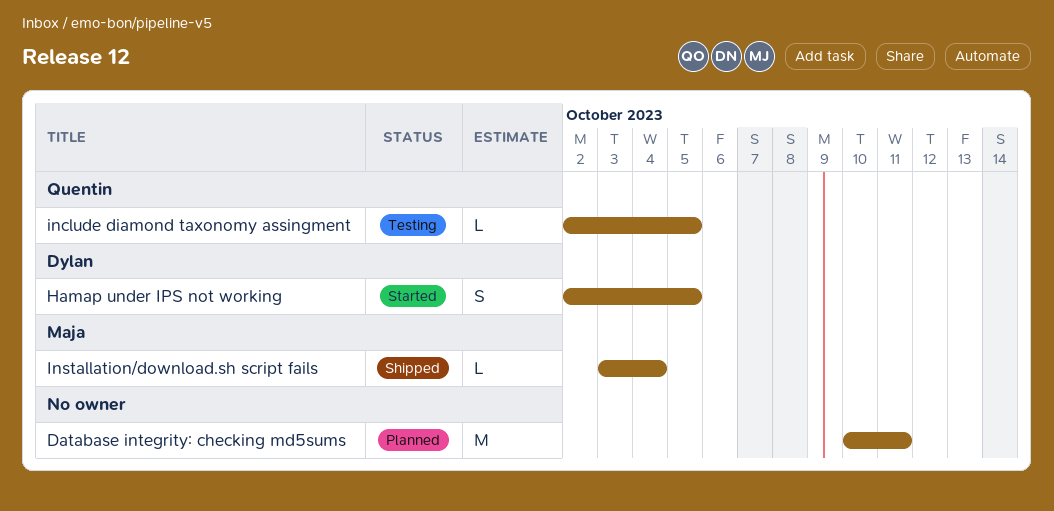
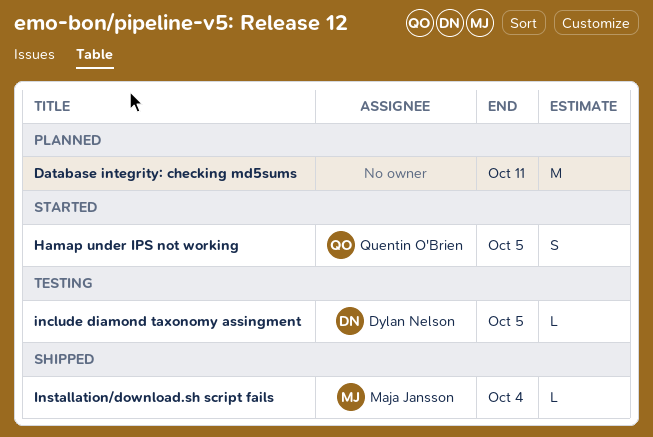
Hamap under IPS not working, owner: Dylan Nelson -> Quentin O'Brien
include diamond taxonomy assingment, owner: Quentin O'Brien -> Dylan Nelson

